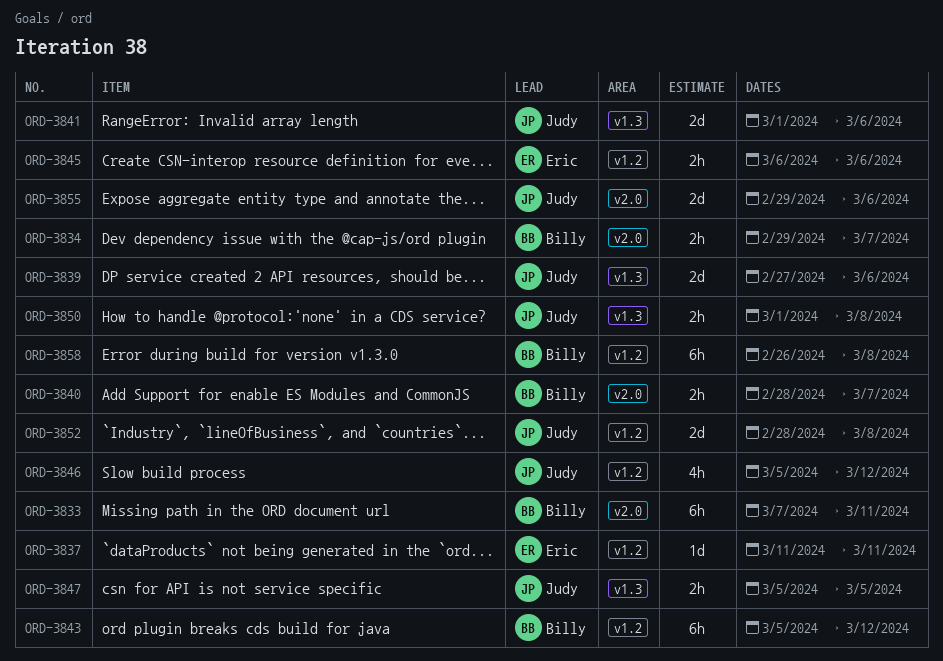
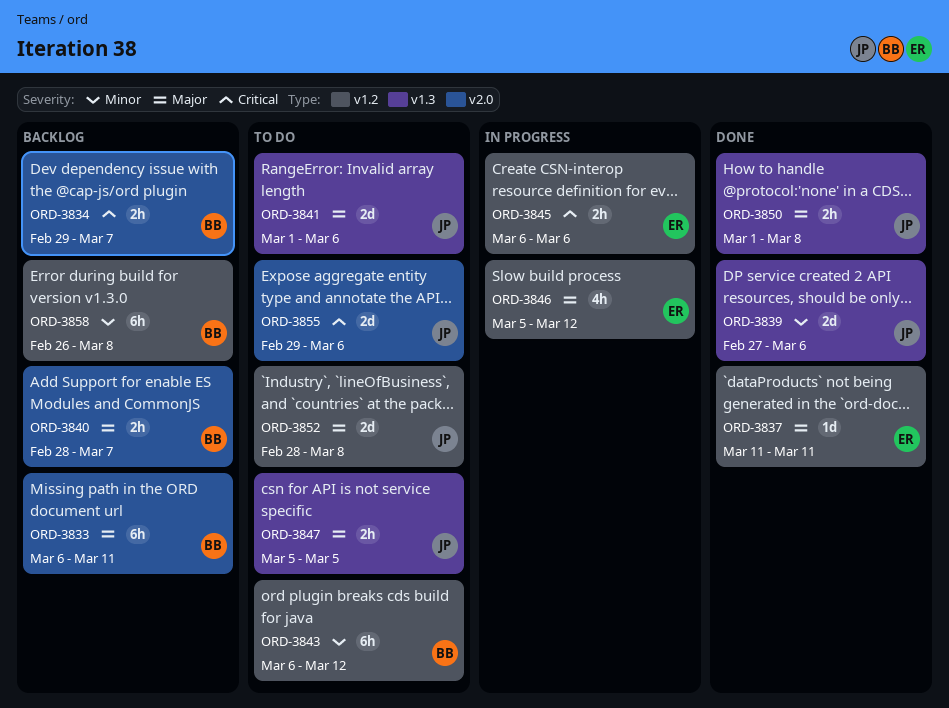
ORD-3833, start: Mar 7 -> Mar 6
ORD-3843, start: Mar 5 -> Mar 6
ORD-3846, owner: Judy -> Eric

